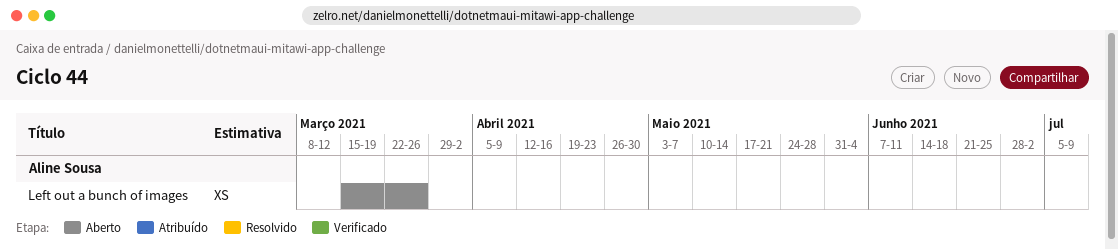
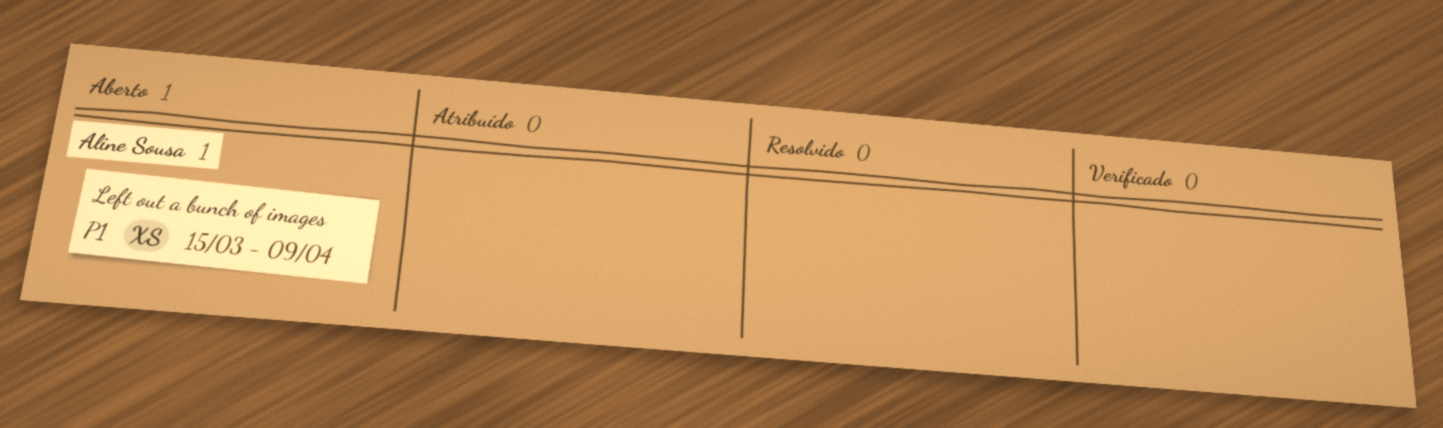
Left out a bunch of images, due: Mar 26 -> Apr 9

